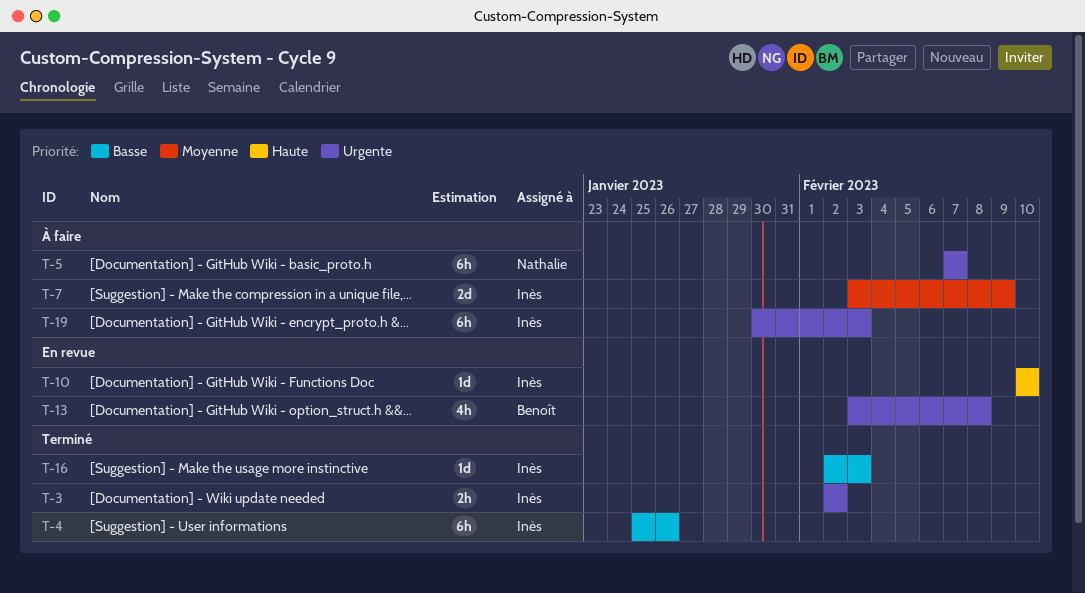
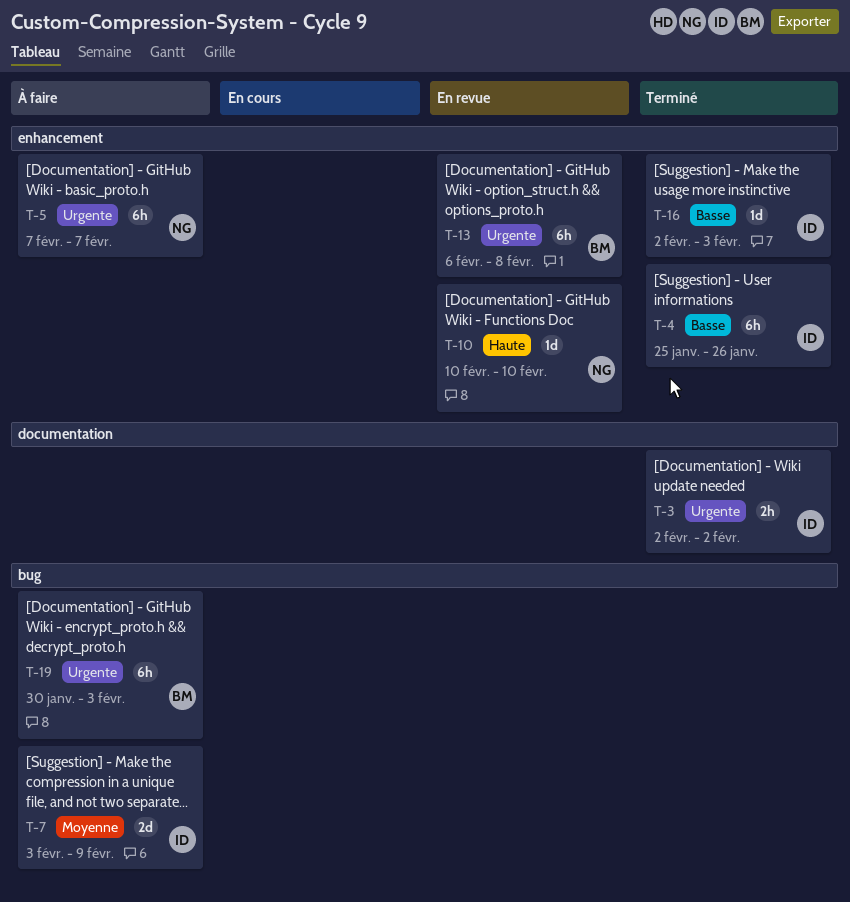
T-10, owner: Inès -> Nathalie
T-13, estimate: 4h -> 6h
T-13, start: Feb 3 -> Feb 6
T-19, owner: Inès -> Benoît

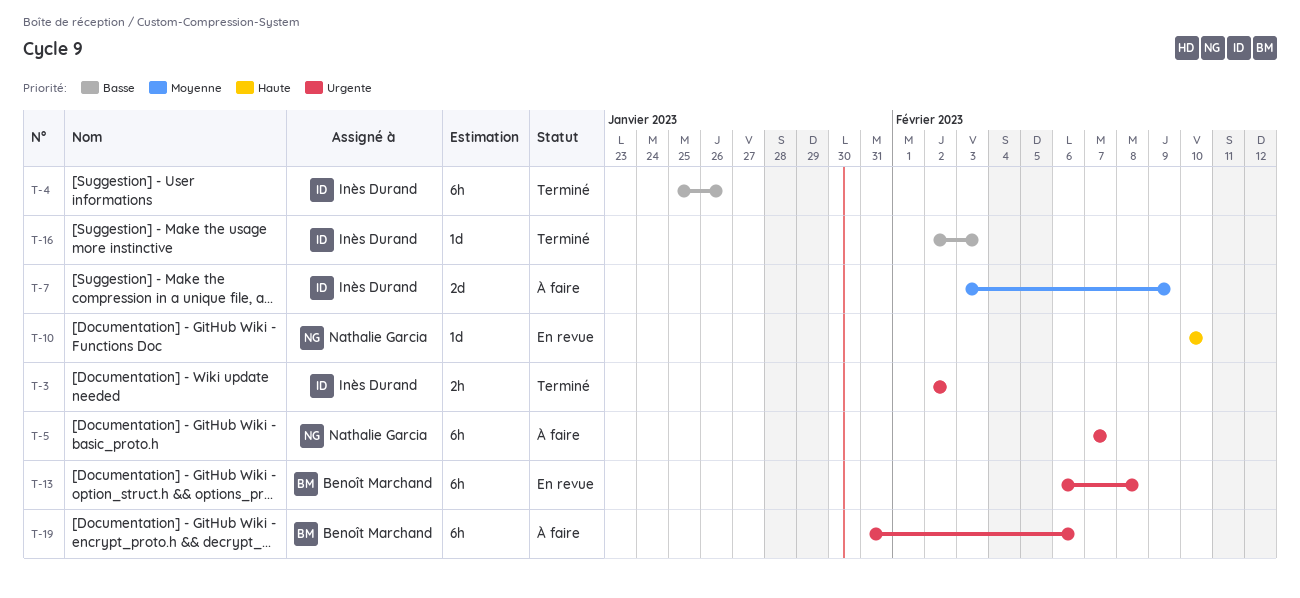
T-19, start: Jan 30 -> Jan 31
T-19, due: Feb 3 -> Feb 6

